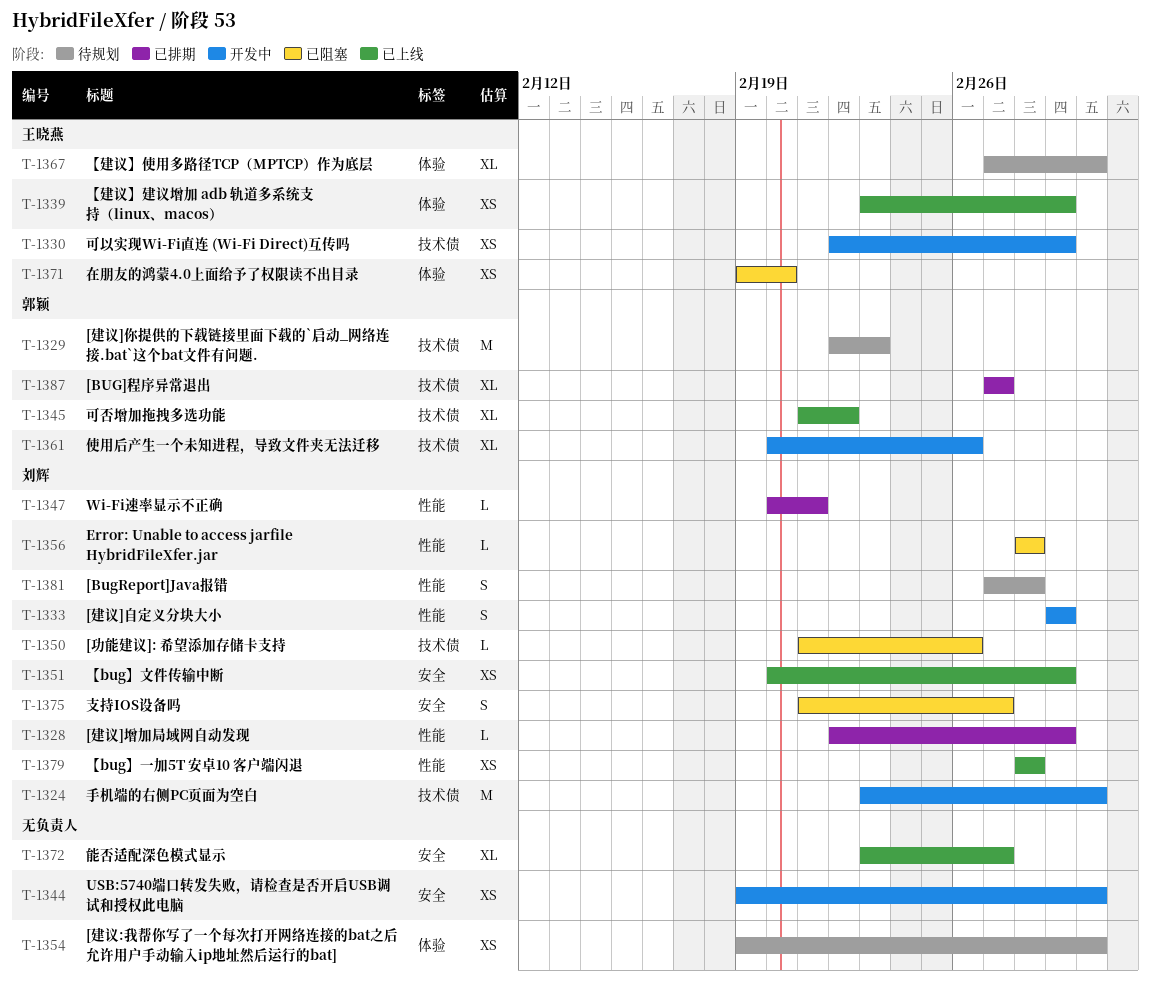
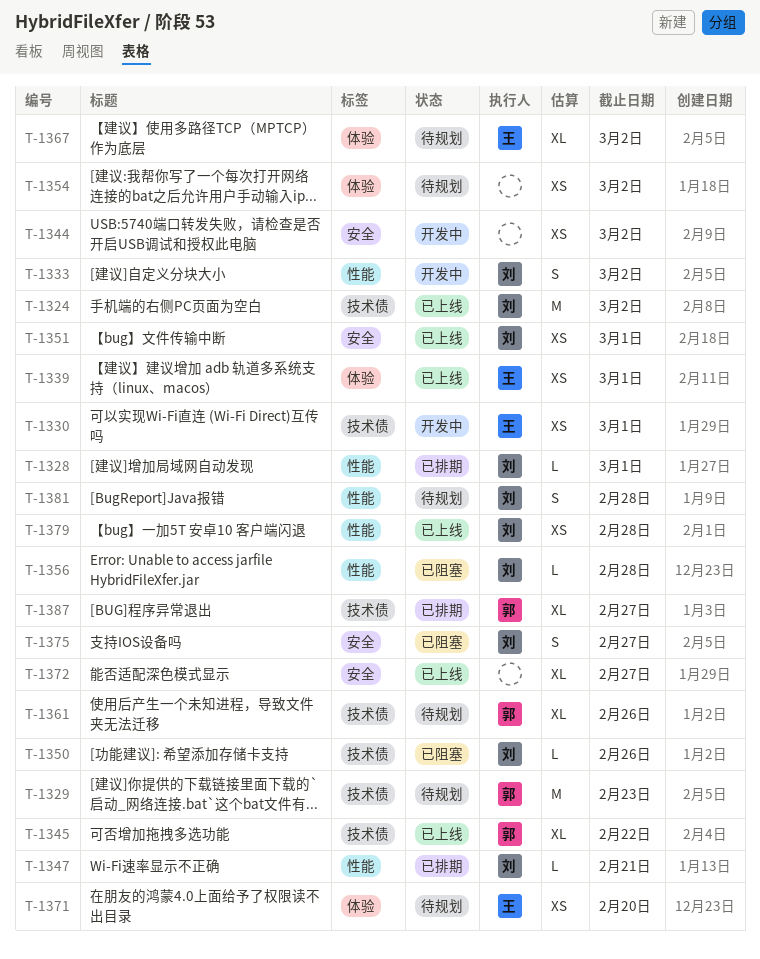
T-1324, status: 开发中 -> 已上线
T-1333, due: Mar 1 -> Mar 2
T-1361, status: 开发中 -> 待规划
T-1371, status: 已阻塞 -> 待规划

